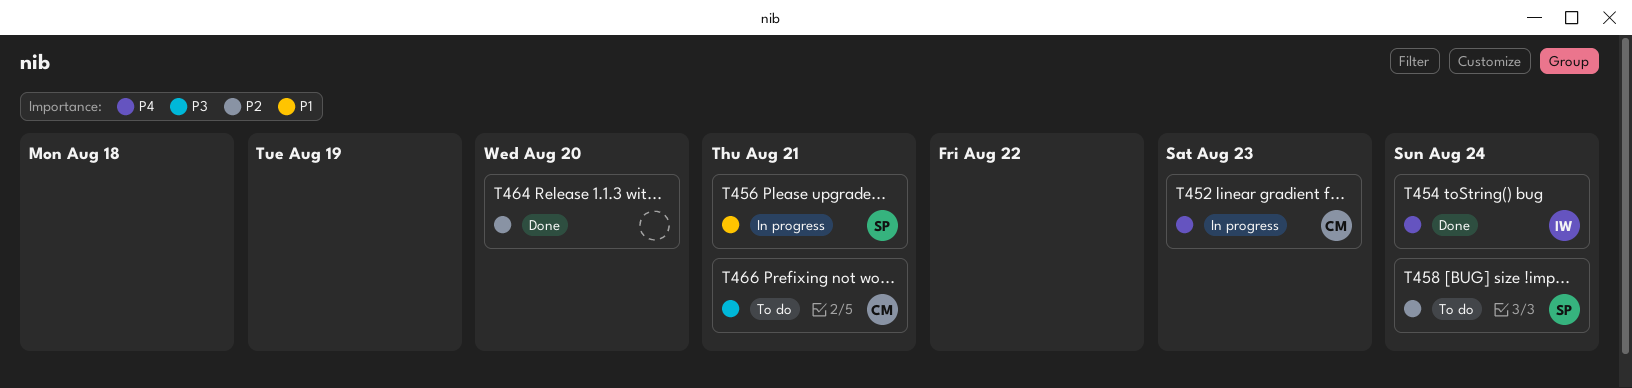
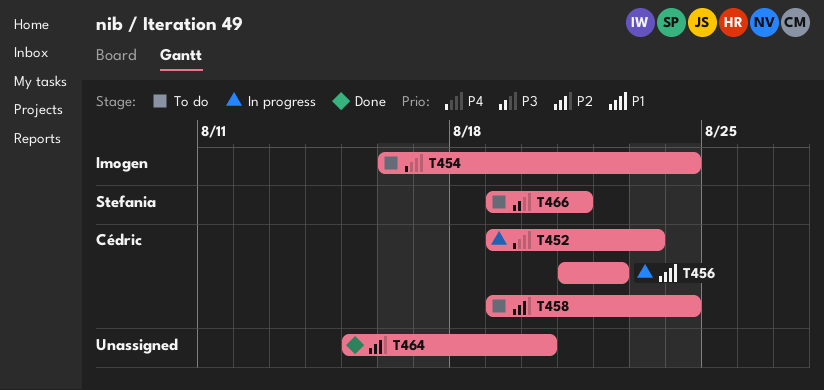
T454, status: Done -> To do
T456, owner: Stefania -> Cédric
T456, due: Aug 21 -> Aug 22
T458, owner: Stefania -> Cédric
T466, owner: Cédric -> Stefania

